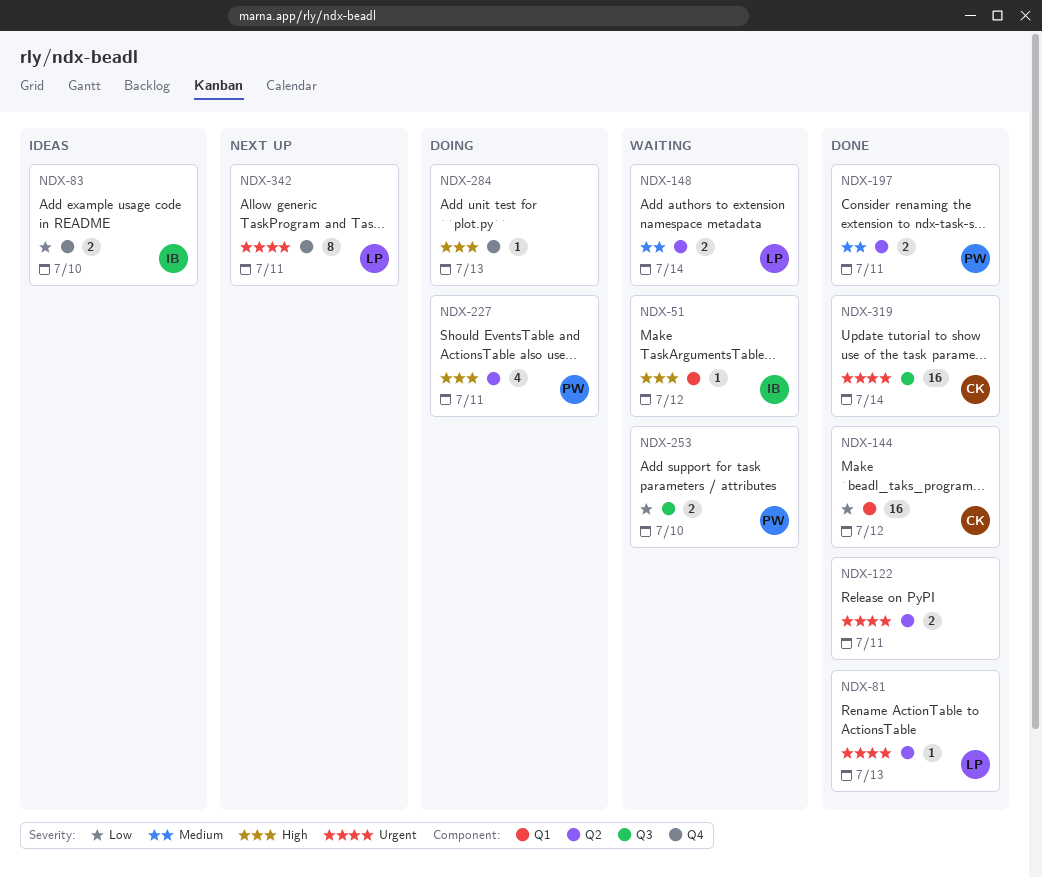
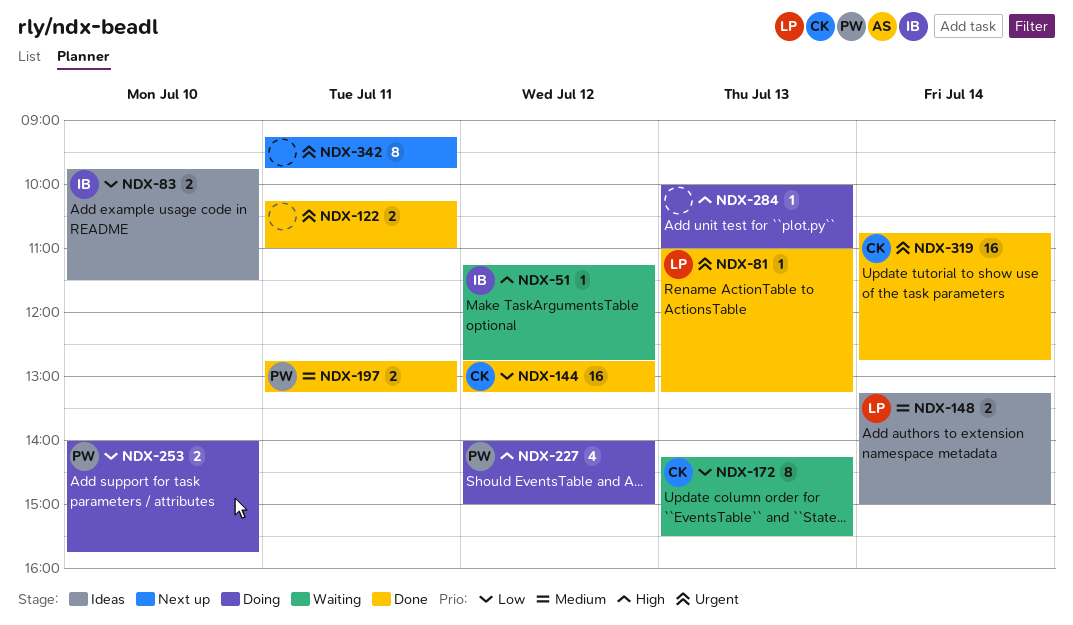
NDX-148, status: Waiting -> Ideas
NDX-172: none -> present
NDX-227, day: Jul 11 -> Jul 12
NDX-253, status: Waiting -> Doing
NDX-342, owner: LP -> none

